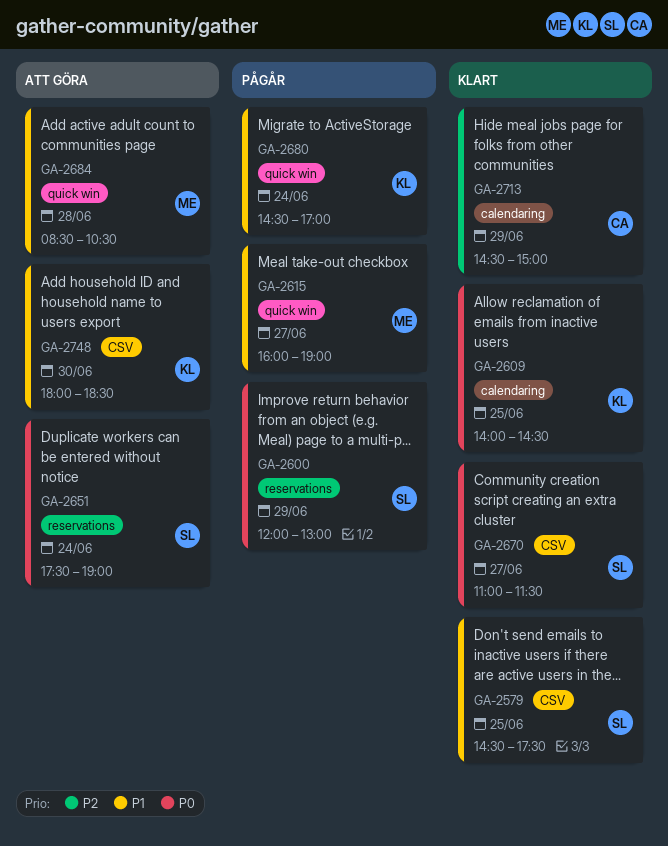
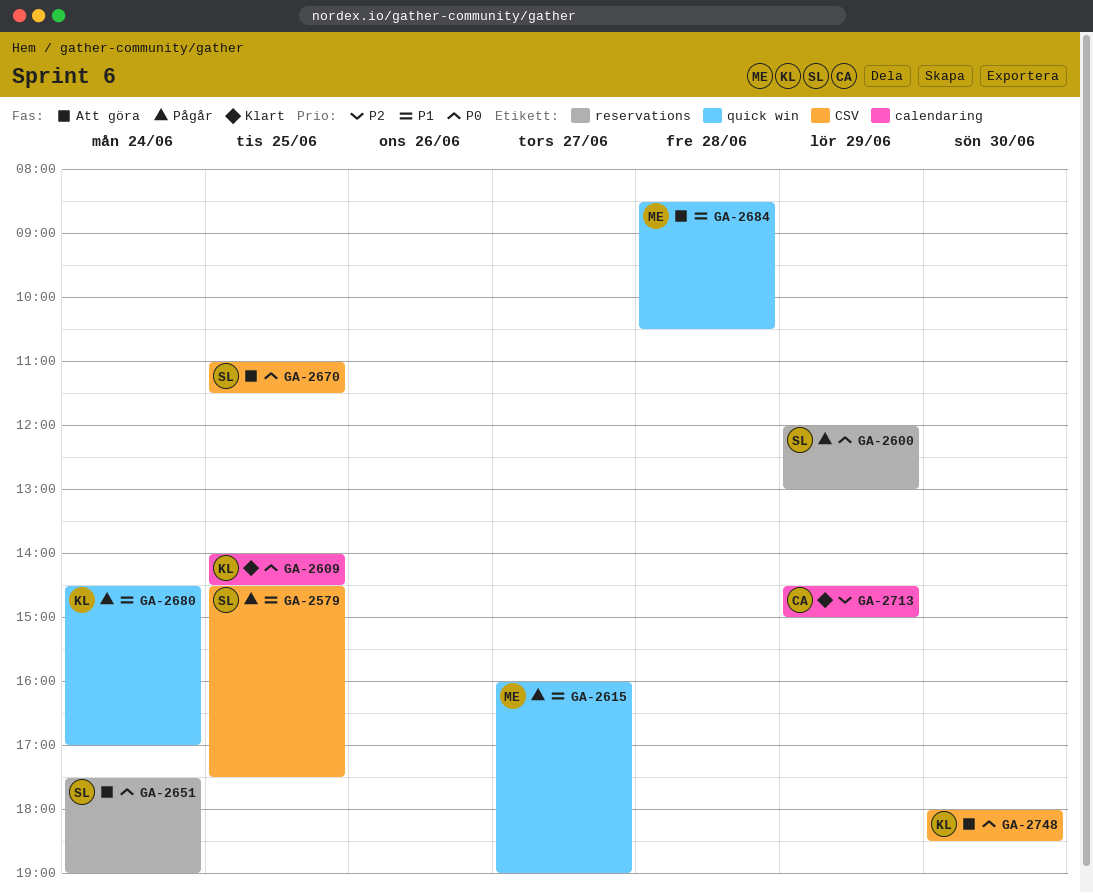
GA-2579, status: Klart -> Pågår
GA-2670, status: Klart -> Att göra
GA-2670, day: Jun 27 -> Jun 25
GA-2748, priority: P1 -> P0

